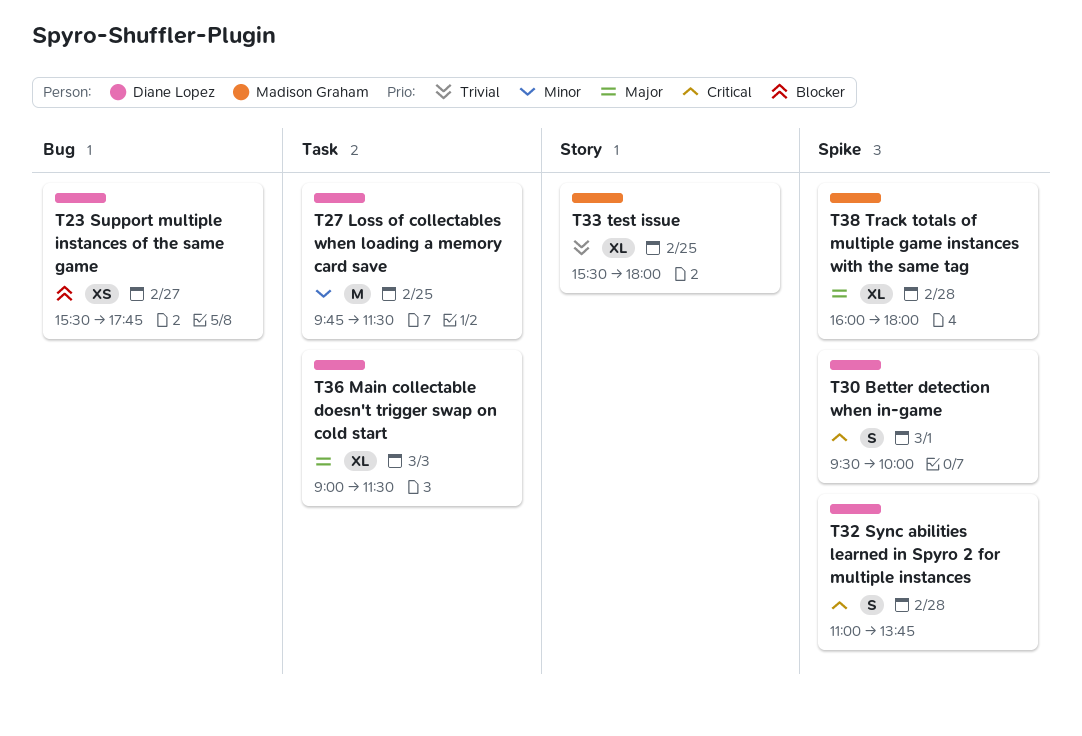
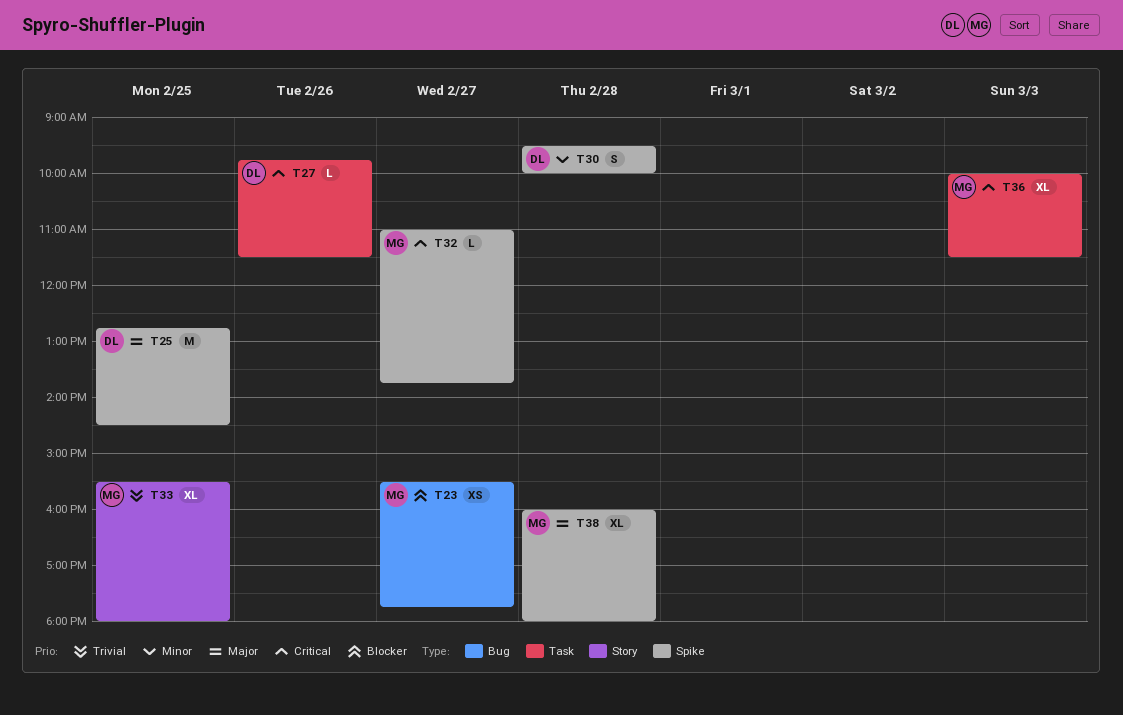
T23, owner: Diane Lopez -> Madison Graham
T25: none -> present
T27, priority: Minor -> Critical
T27, estimate: M -> L
T27, day: Feb 25 -> Feb 26
T30, priority: Critical -> Minor
T30, day: Mar 1 -> Feb 28
T32, owner: Diane Lopez -> Madison Graham
T32, estimate: S -> L
T32, day: Feb 28 -> Feb 27
T36, owner: Diane Lopez -> Madison Graham
T36, priority: Major -> Critical
T36, begins: 09:00 -> 10:00

